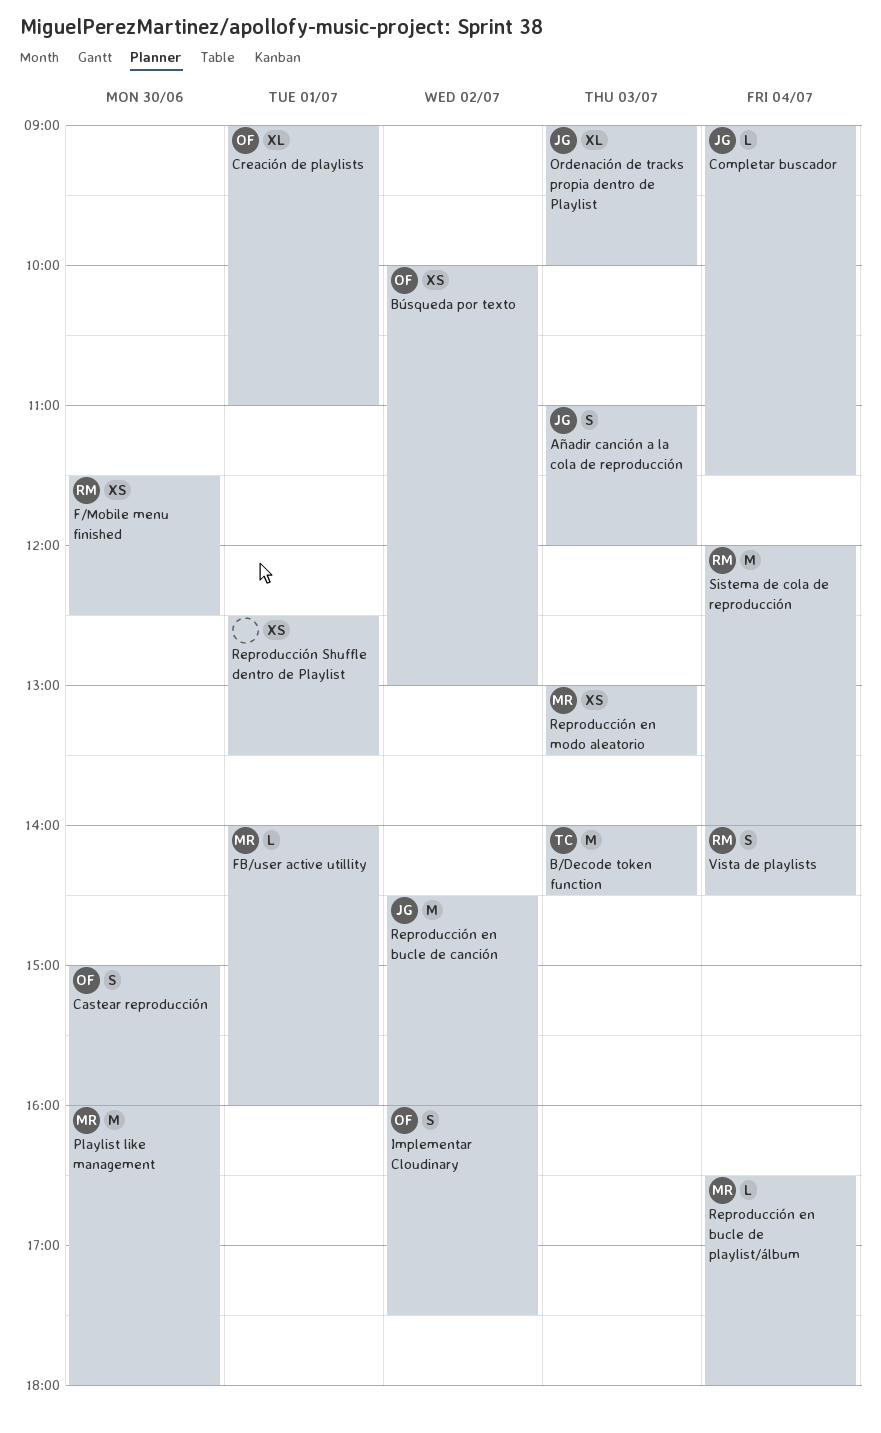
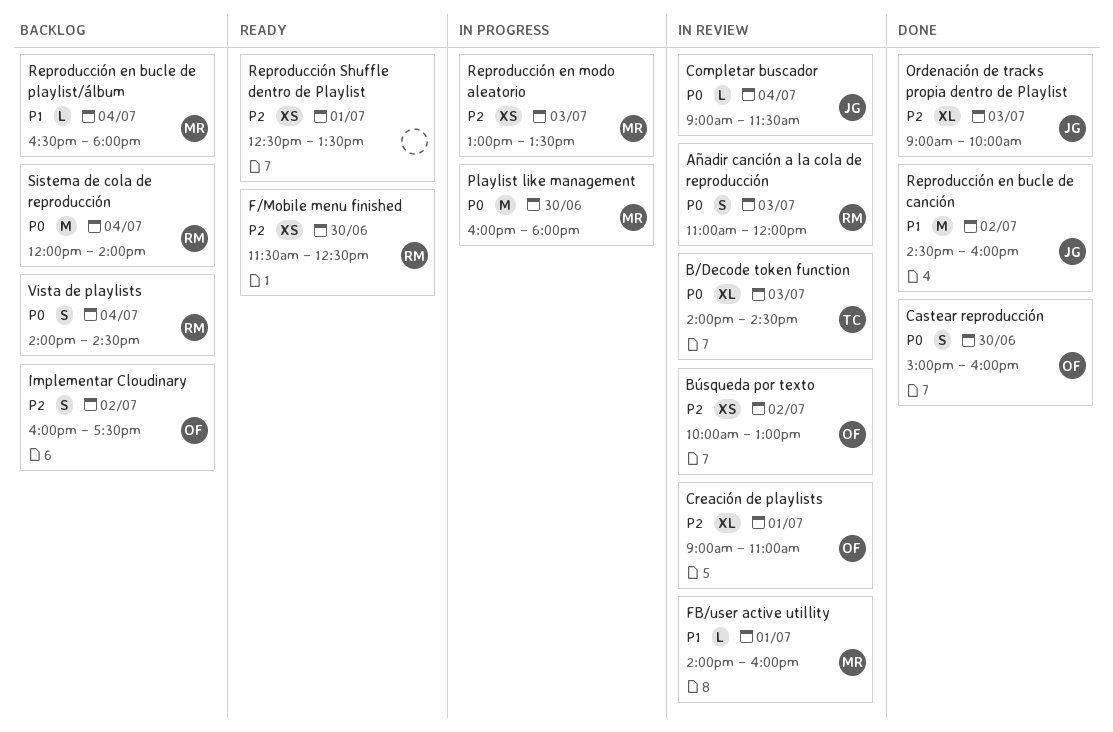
Añadir canción a la cola de reproducción, owner: JG -> RM
B/Decode token function, estimate: M -> XL

